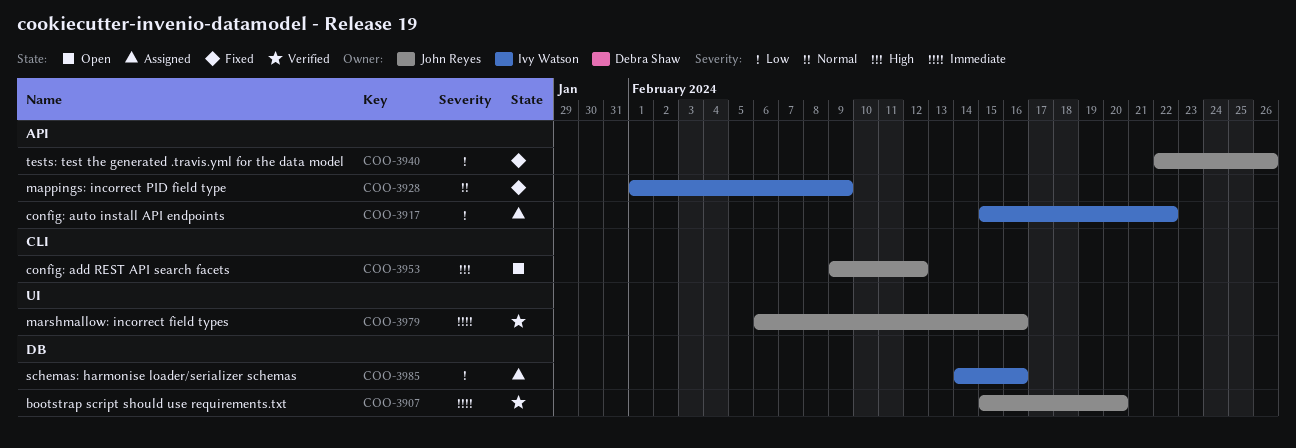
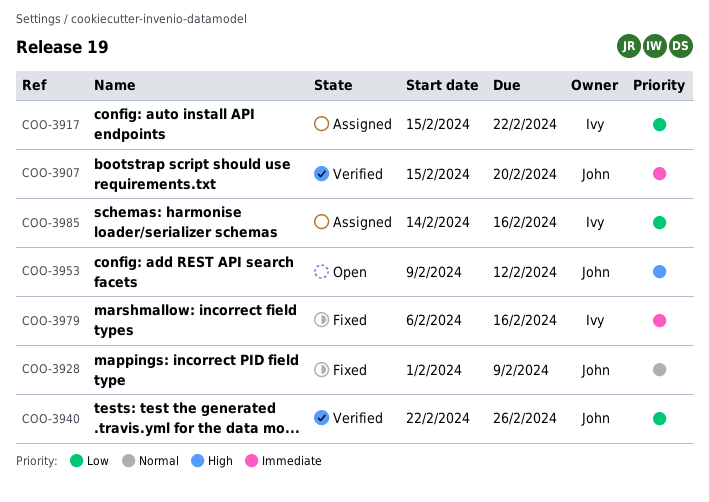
COO-3928, owner: Ivy Watson -> John Reyes
COO-3940, status: Fixed -> Verified
COO-3979, status: Verified -> Fixed
COO-3979, owner: John Reyes -> Ivy Watson

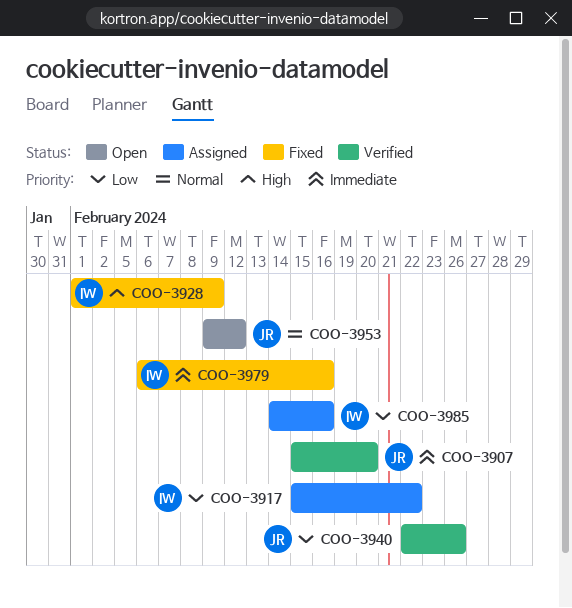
COO-3928, owner: John -> Ivy
COO-3928, priority: Normal -> High
COO-3953, priority: High -> Normal

